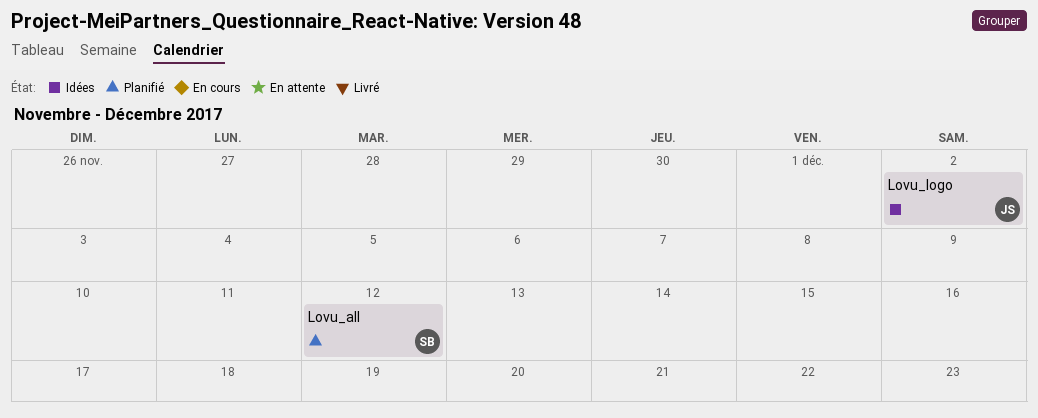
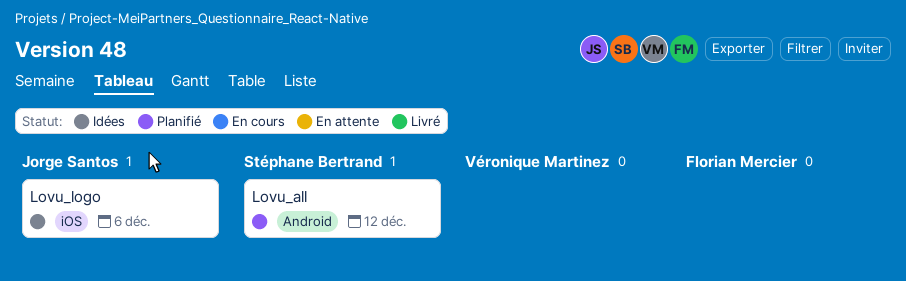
Lovu_logo, due: Dec 2 -> Dec 6

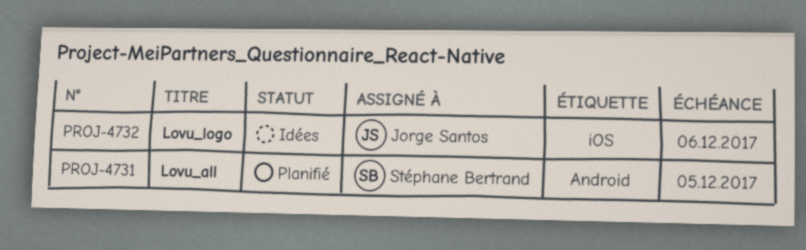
Lovu_all, due: Dec 12 -> Dec 5

